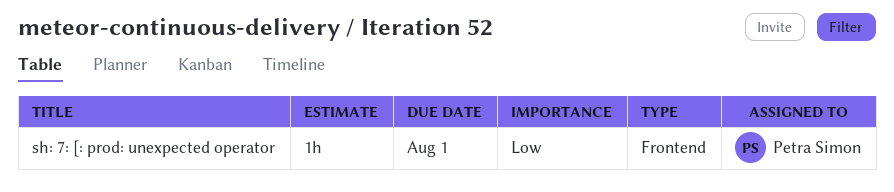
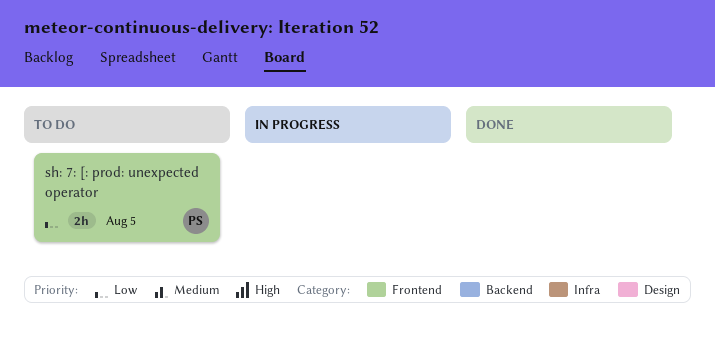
sh: 7: [: prod: unexpected operator, estimate: 1h -> 2h
sh: 7: [: prod: unexpected operator, due: Aug 1 -> Aug 5

